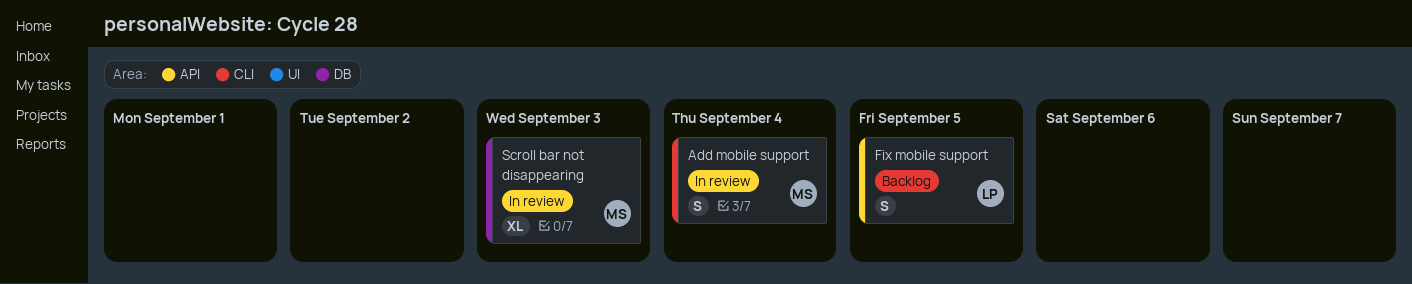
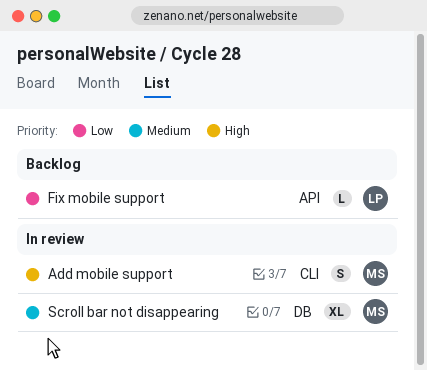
Fix mobile support, estimate: S -> L

